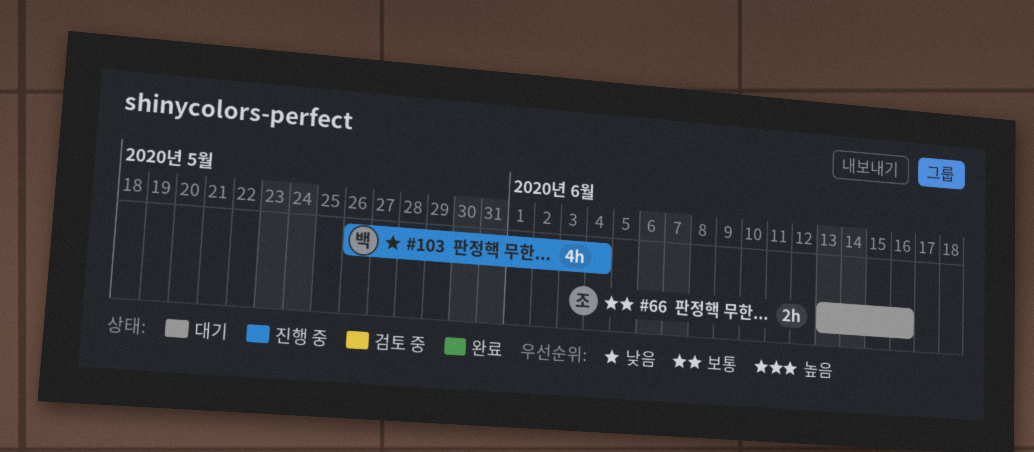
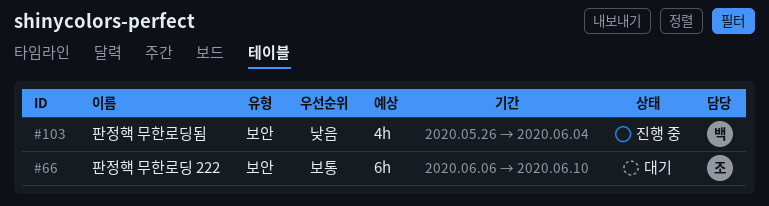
#66, estimate: 2h -> 6h
#66, start: Jun 13 -> Jun 6
#66, due: Jun 16 -> Jun 10

